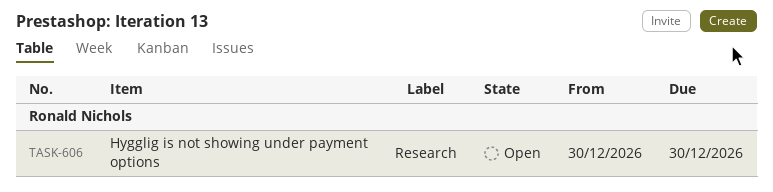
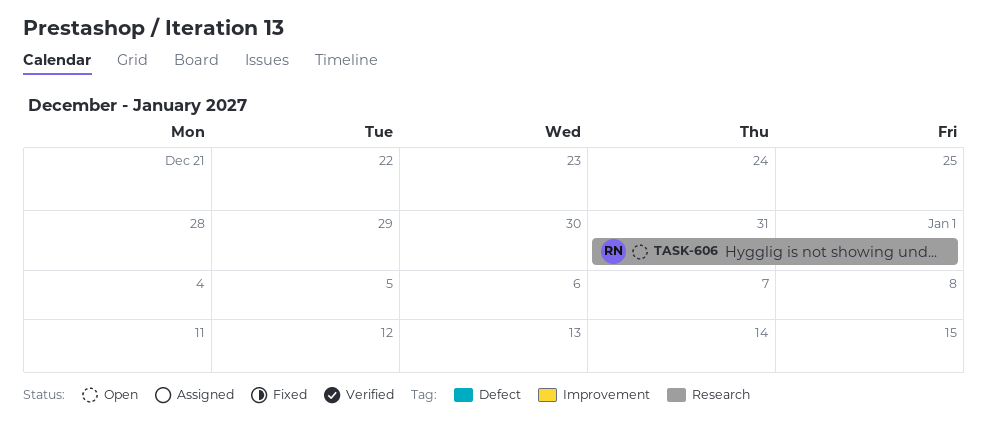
TASK-606, start: Dec 30 -> Dec 31
TASK-606, due: Dec 30 -> Jan 1

